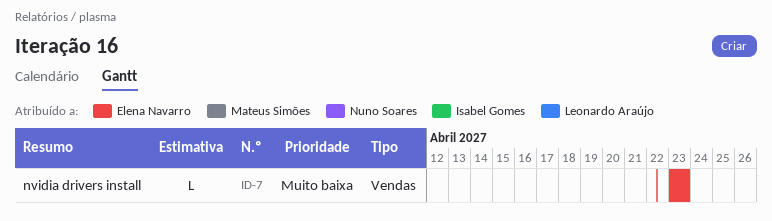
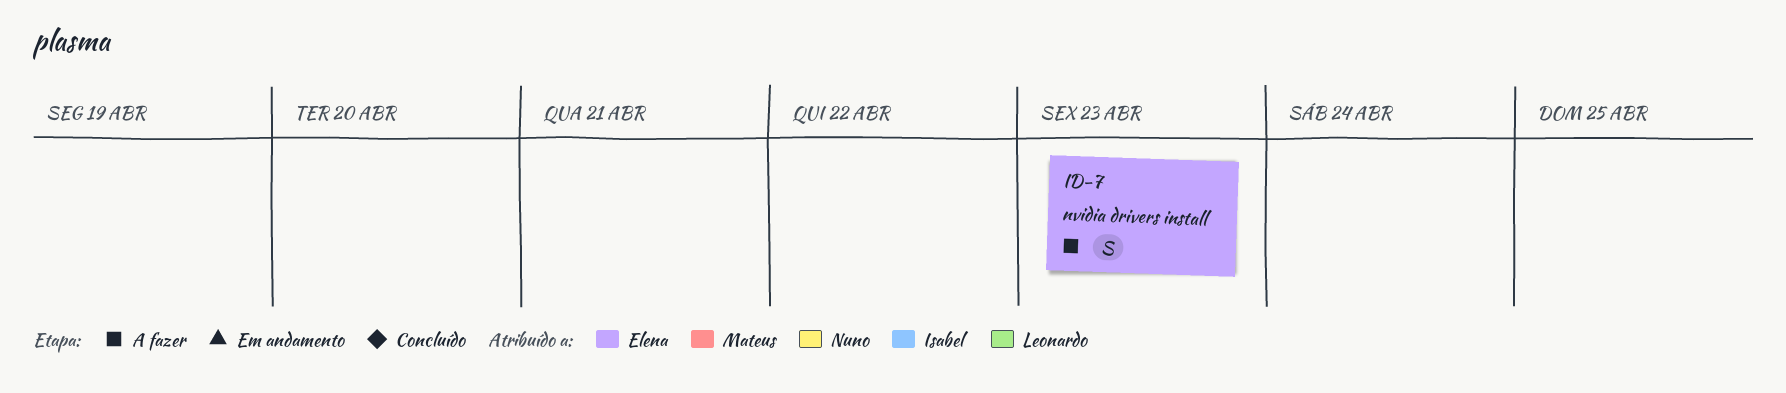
ID-7, estimate: L -> S

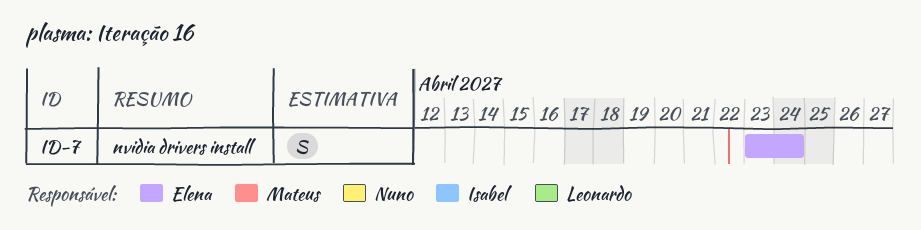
ID-7, due: Apr 23 -> Apr 24

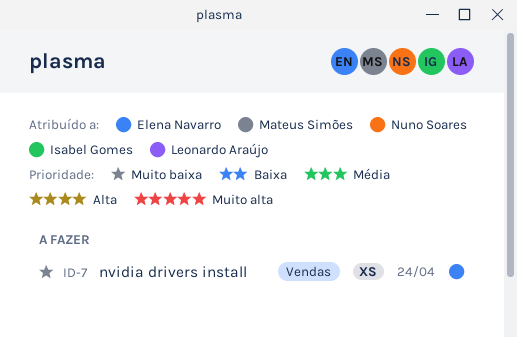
ID-7, estimate: S -> XS

